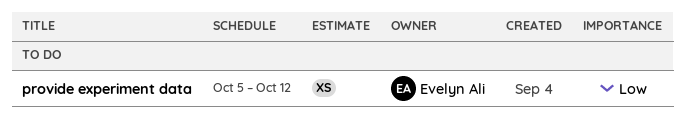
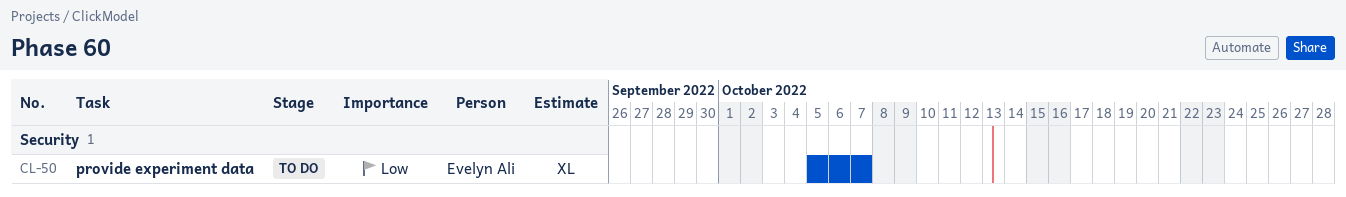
provide experiment data, estimate: XS -> XL
provide experiment data, due: Oct 12 -> Oct 7

